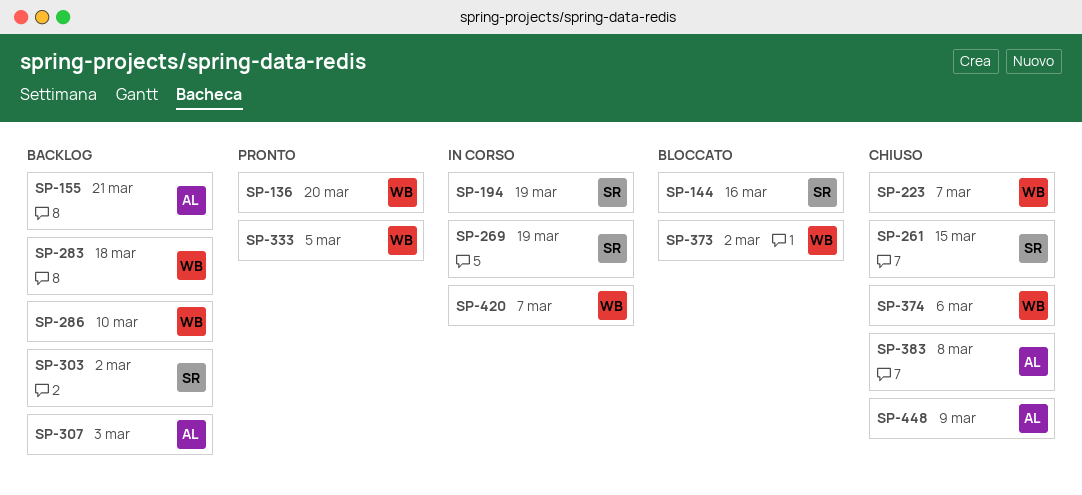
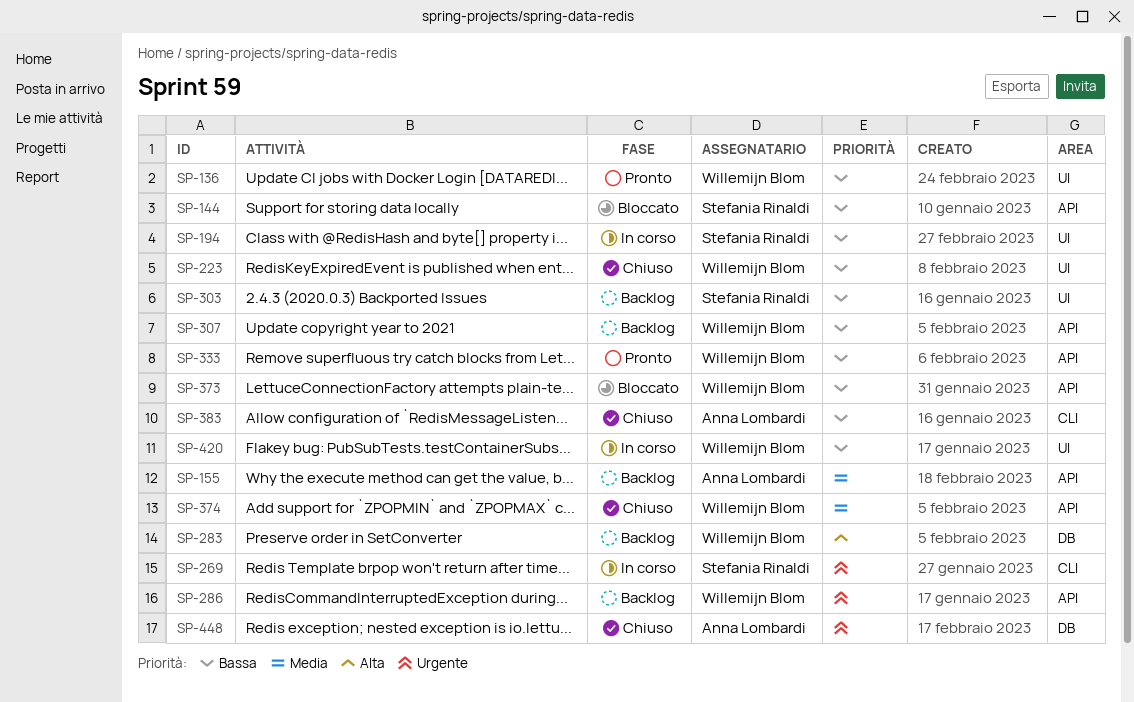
SP-261: present -> none
SP-307, owner: Anna Lombardi -> Willemijn Blom

